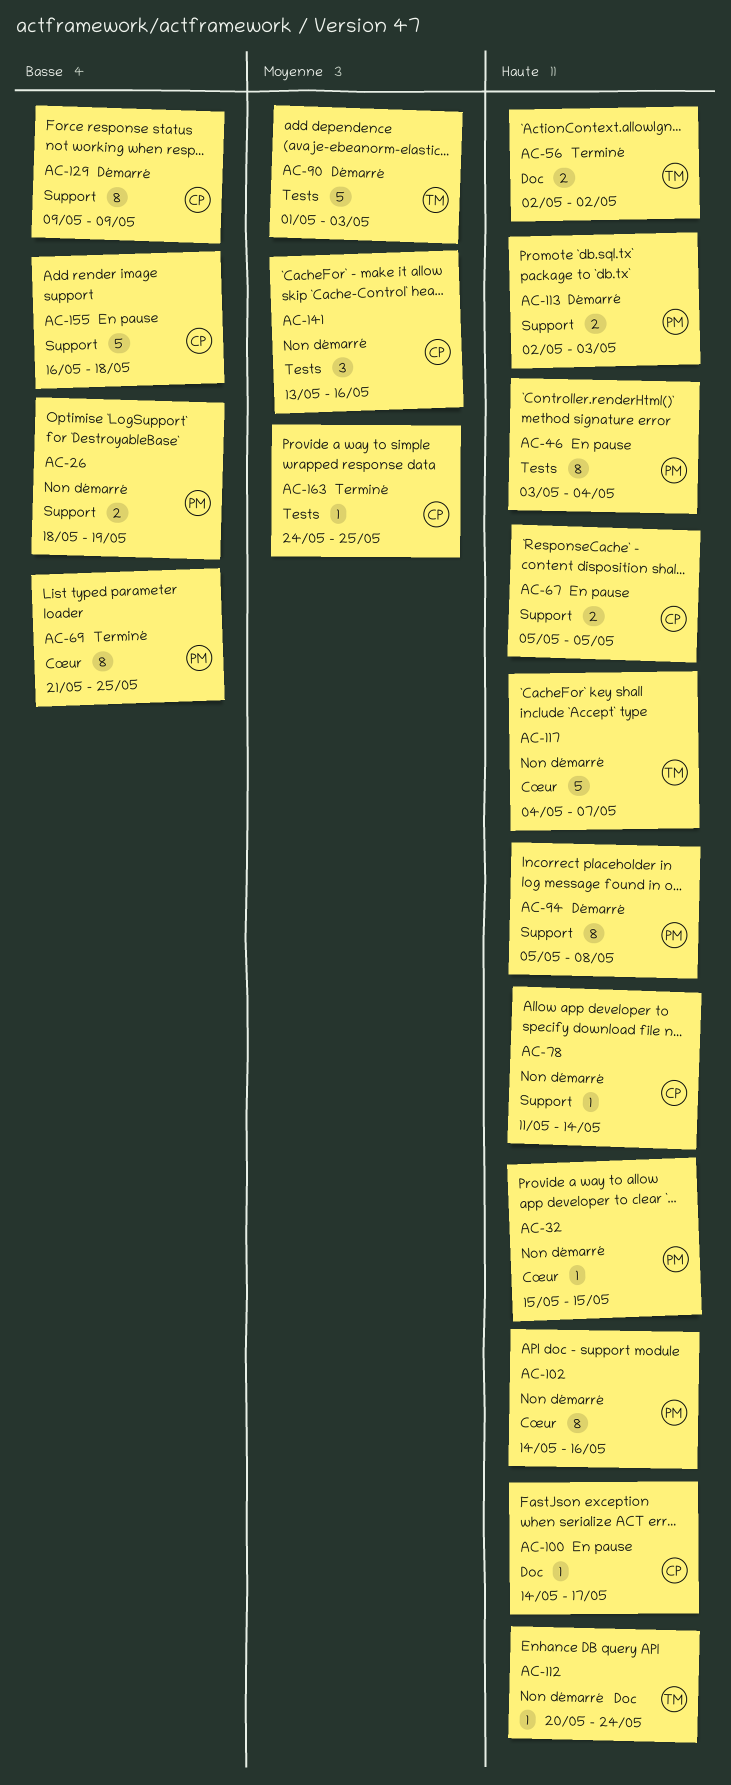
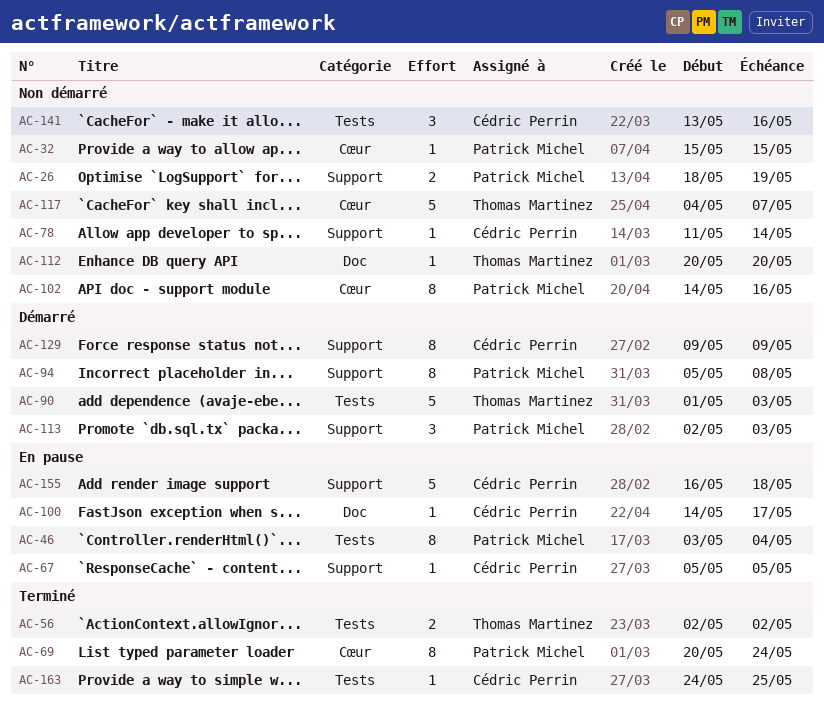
AC-56, label: Doc -> Tests
AC-67, estimate: 2 -> 1
AC-69, start: May 21 -> May 20
AC-69, due: May 25 -> May 24
AC-112, due: May 24 -> May 20
AC-113, estimate: 2 -> 3

